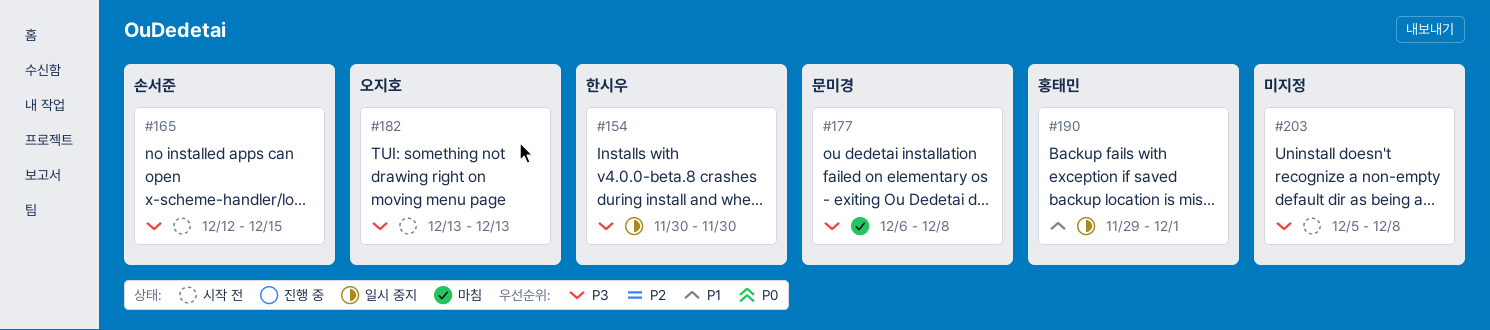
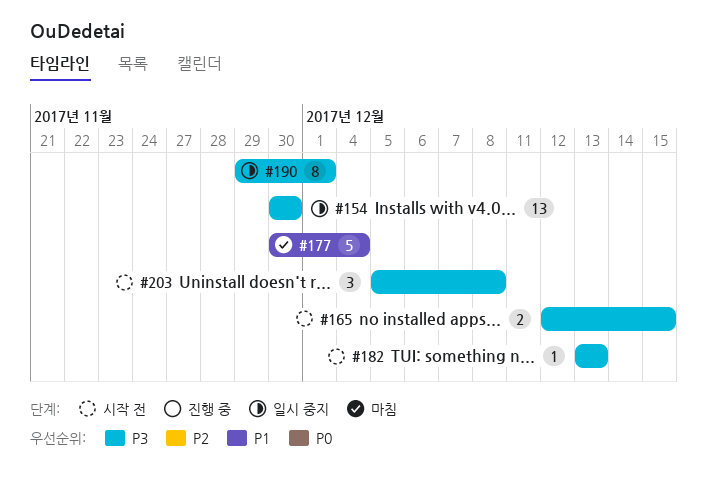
#177, priority: P3 -> P1
#177, start: Dec 6 -> Nov 30
#177, due: Dec 8 -> Dec 4
#190, priority: P1 -> P3

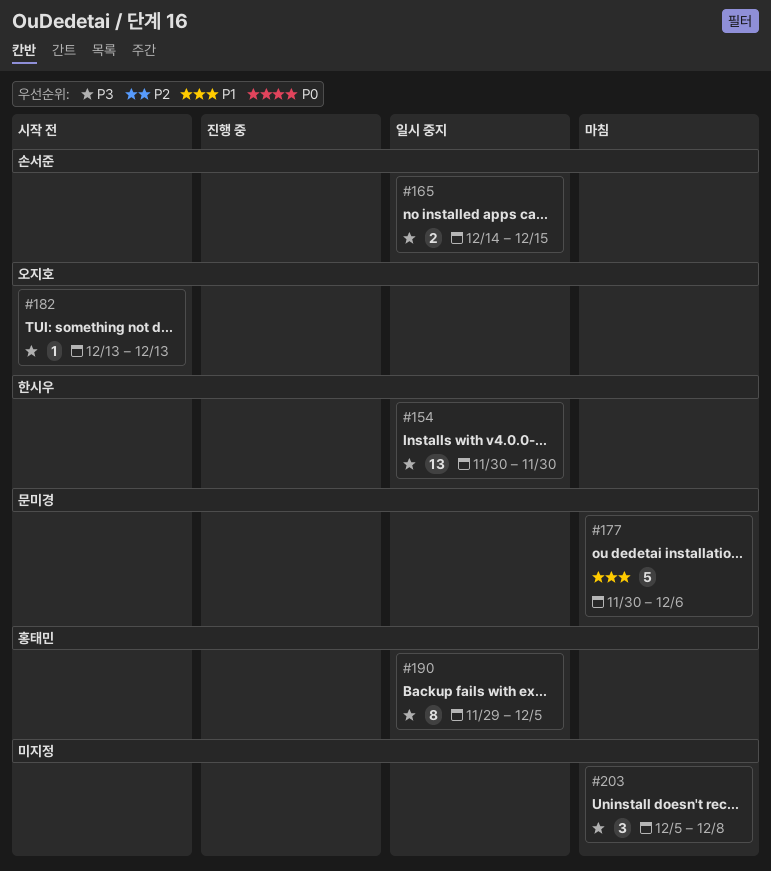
#165, status: 시작 전 -> 일시 중지
#165, start: Dec 12 -> Dec 14
#177, due: Dec 4 -> Dec 6
#190, due: Dec 1 -> Dec 5
#203, status: 시작 전 -> 마침

